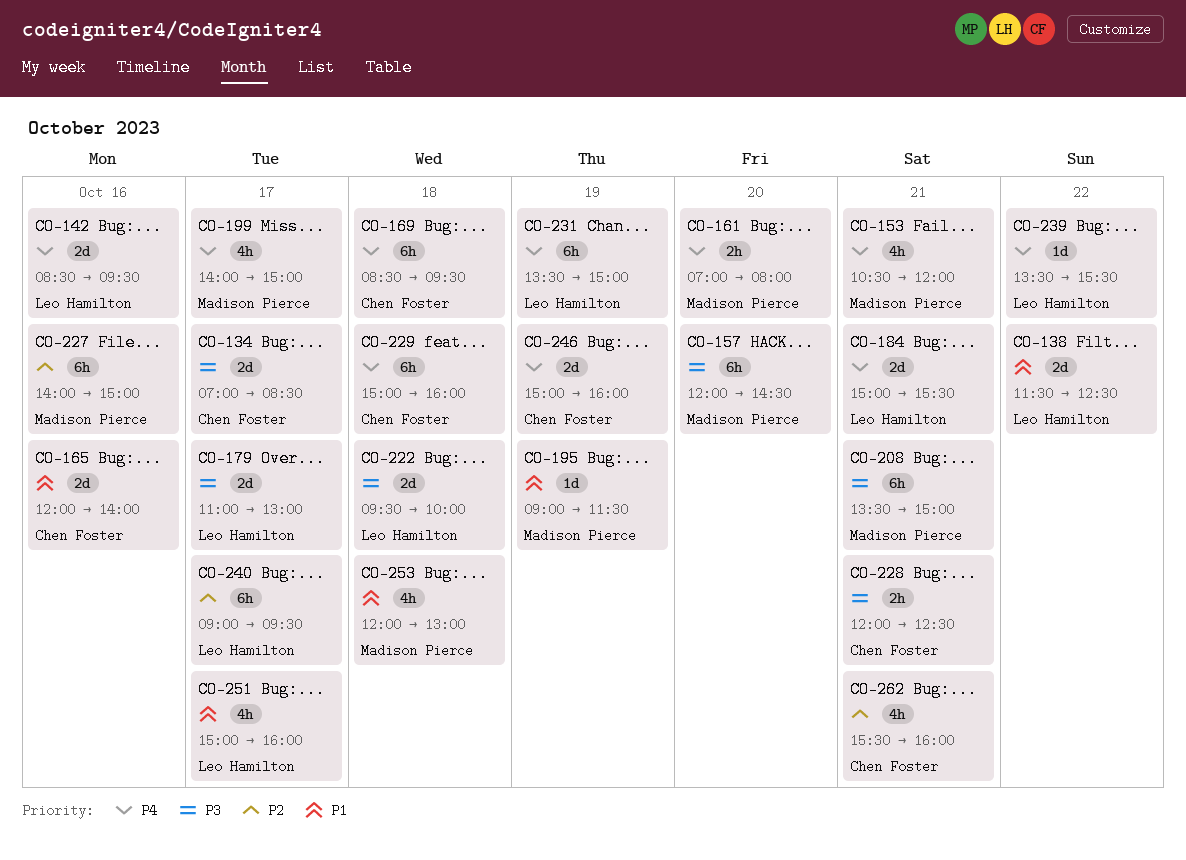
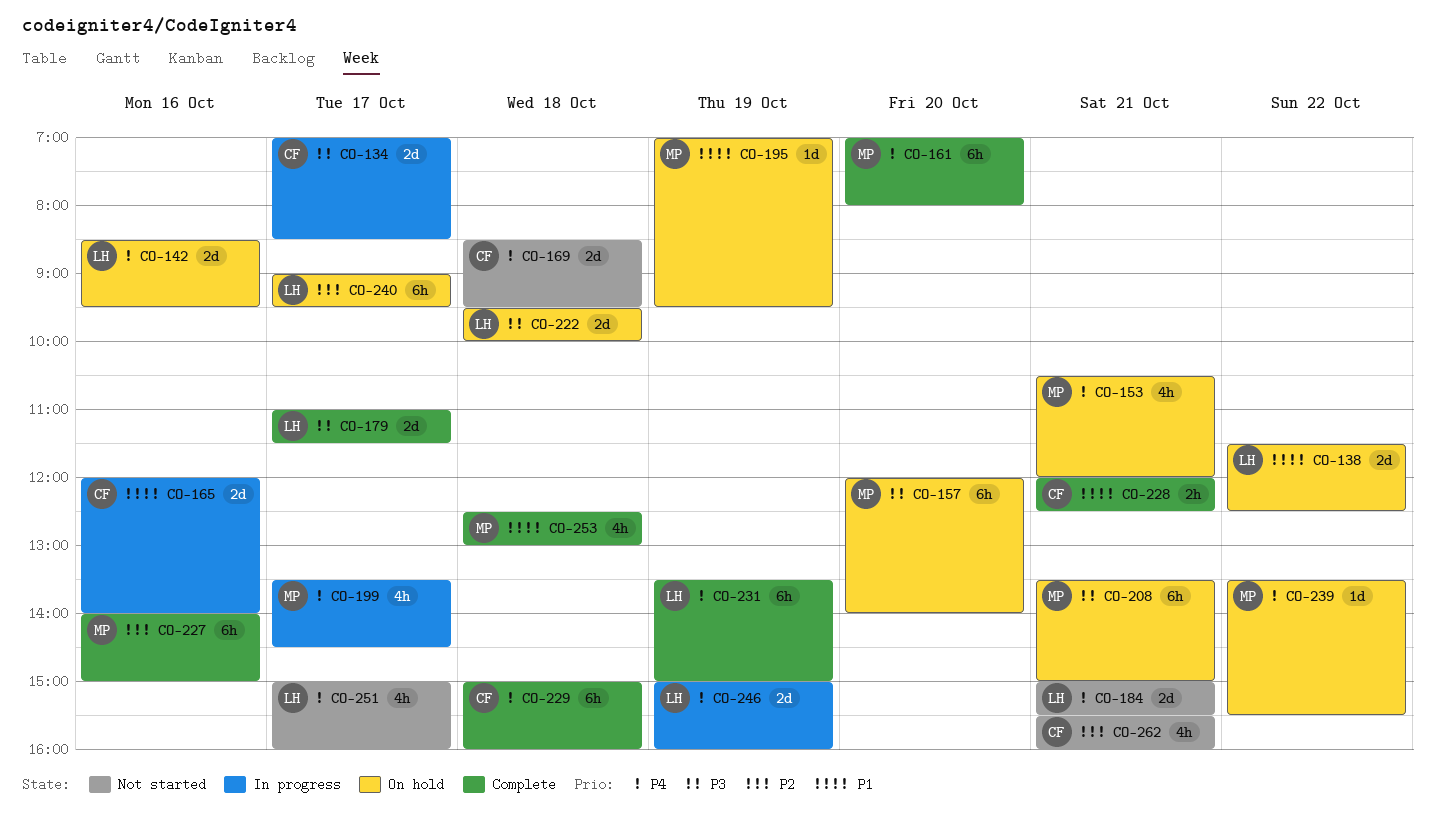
CO-157, ends: 14:30 -> 14:00
CO-161, estimate: 2h -> 6h
CO-169, estimate: 6h -> 2d
CO-179, ends: 13:00 -> 11:30
CO-195, begins: 09:00 -> 07:00
CO-195, ends: 11:30 -> 09:30
CO-199, begins: 14:00 -> 13:30
CO-199, ends: 15:00 -> 14:30
CO-228, priority: P3 -> P1
CO-239, owner: Leo Hamilton -> Madison Pierce
CO-246, owner: Chen Foster -> Leo Hamilton
CO-251, priority: P1 -> P4
CO-253, begins: 12:00 -> 12:30

